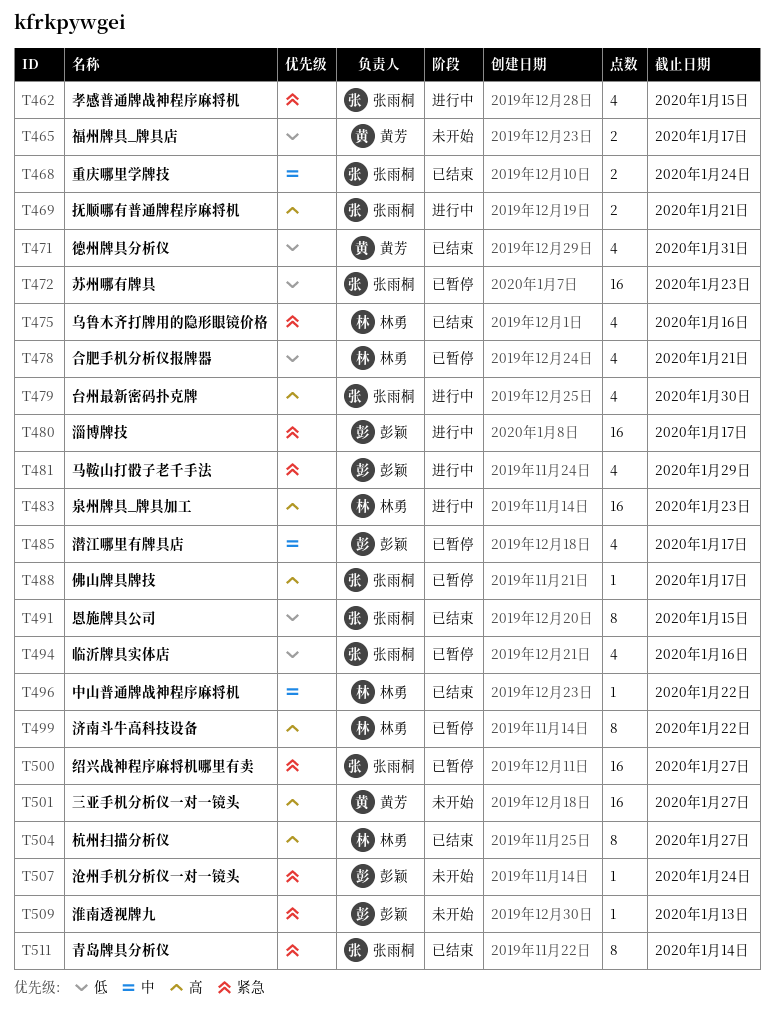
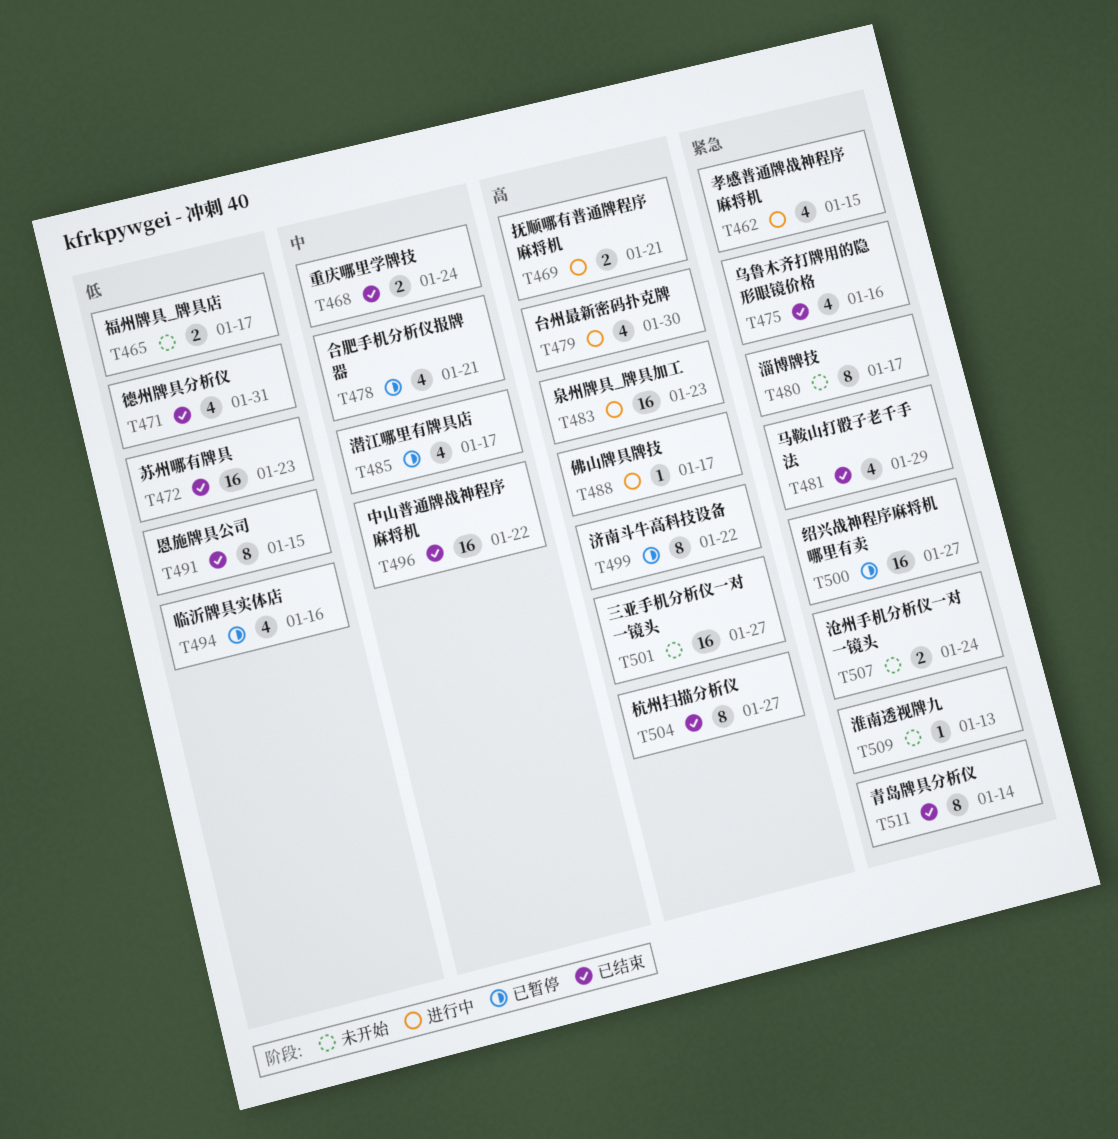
T472, status: 已暂停 -> 已结束
T478, priority: 低 -> 中
T480, status: 进行中 -> 未开始
T480, estimate: 16 -> 8
T481, status: 进行中 -> 已结束
T488, status: 已暂停 -> 进行中
T496, estimate: 1 -> 16
T507, estimate: 1 -> 2

